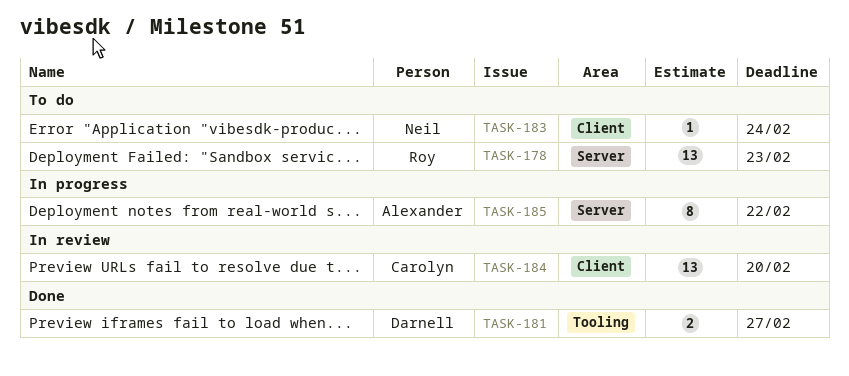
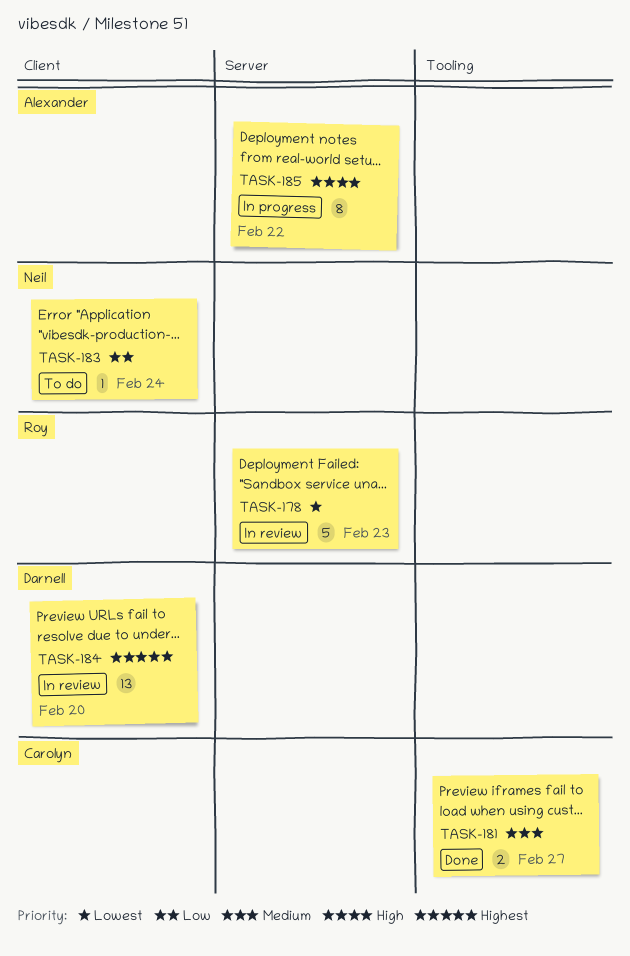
TASK-178, status: To do -> In review
TASK-178, estimate: 13 -> 5
TASK-181, owner: Darnell -> Carolyn
TASK-184, owner: Carolyn -> Darnell

